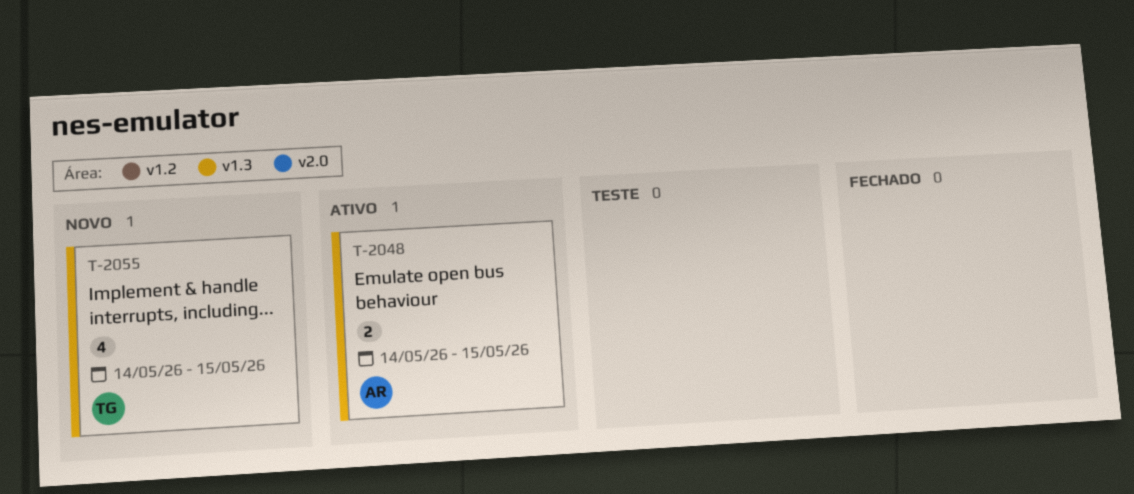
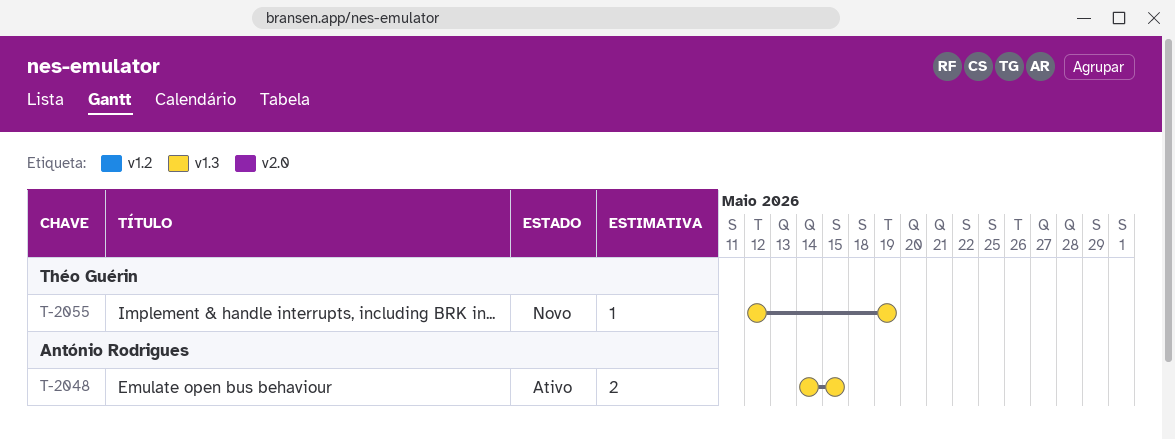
T-2055, estimate: 4 -> 1
T-2055, start: May 14 -> May 12
T-2055, due: May 15 -> May 19

